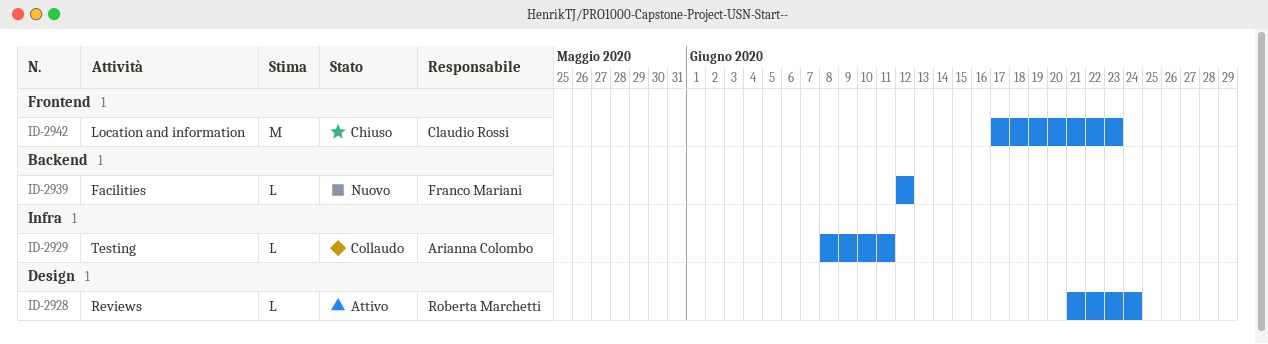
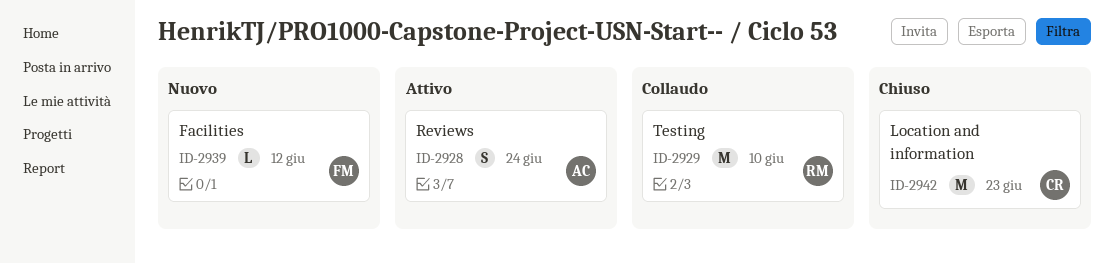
ID-2928, owner: Roberta Marchetti -> Arianna Colombo
ID-2928, estimate: L -> S
ID-2929, owner: Arianna Colombo -> Roberta Marchetti
ID-2929, estimate: L -> M
ID-2929, due: Jun 11 -> Jun 10

